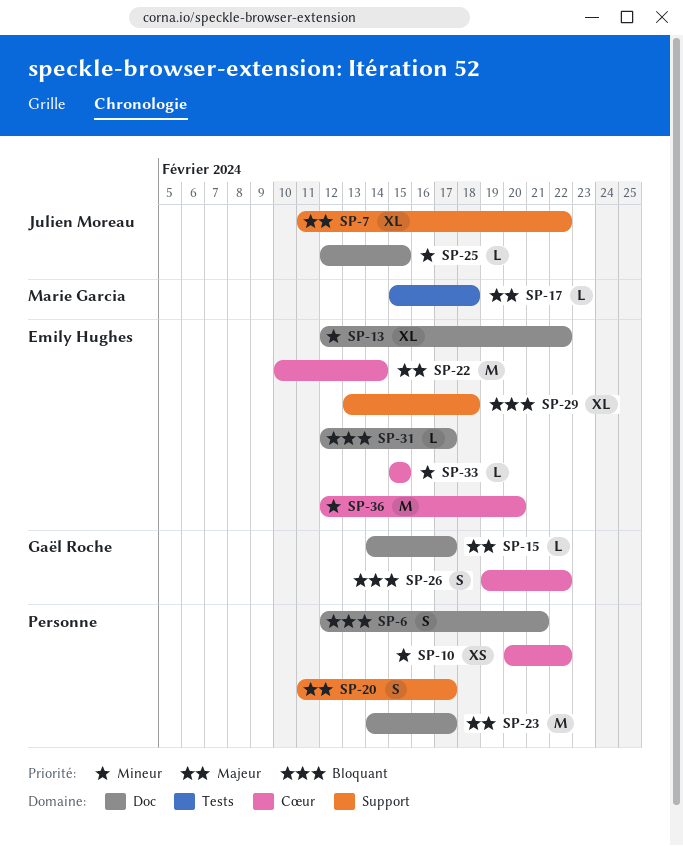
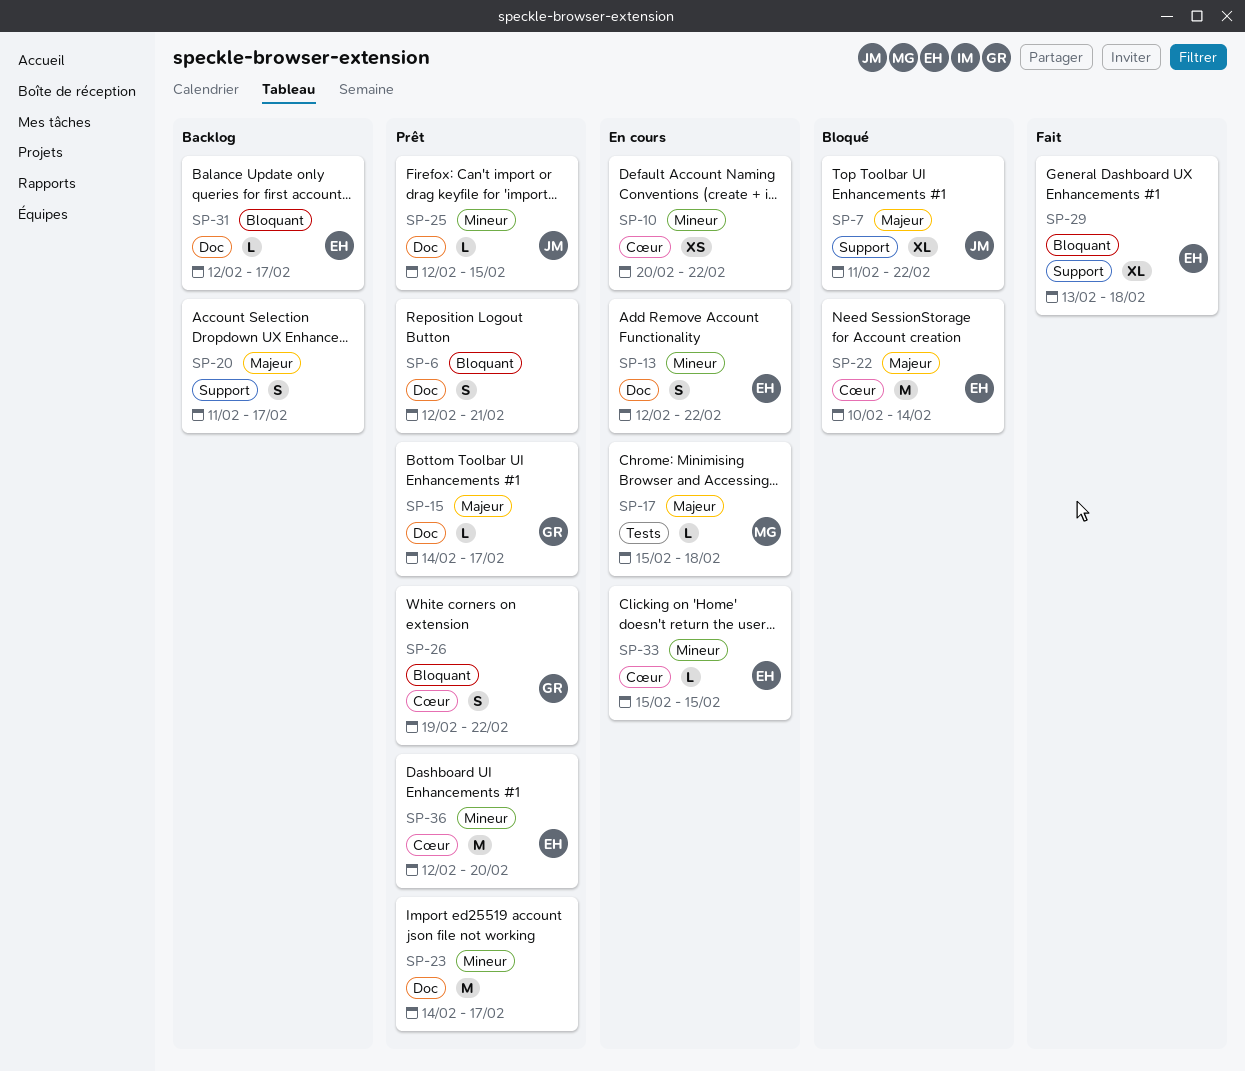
SP-13, estimate: XL -> S
SP-23, priority: Majeur -> Mineur

